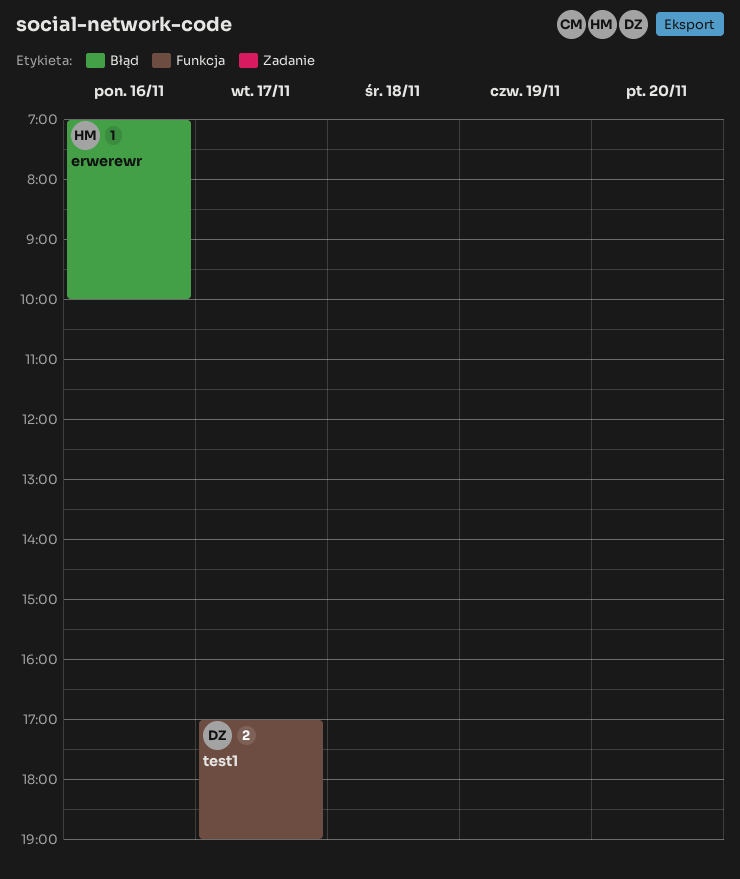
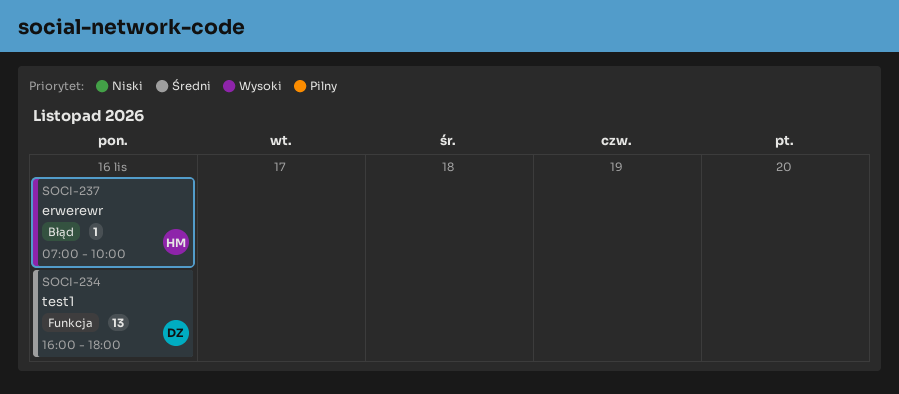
test1, estimate: 2 -> 13
test1, day: Nov 17 -> Nov 16
test1, begins: 17:00 -> 16:00
test1, ends: 19:00 -> 18:00

